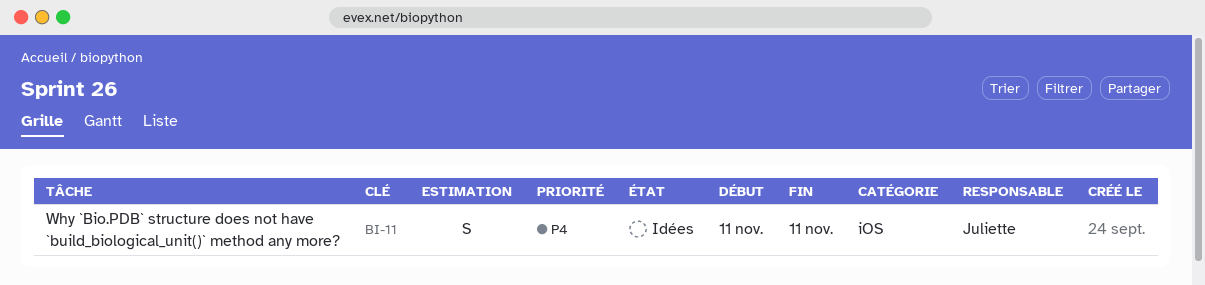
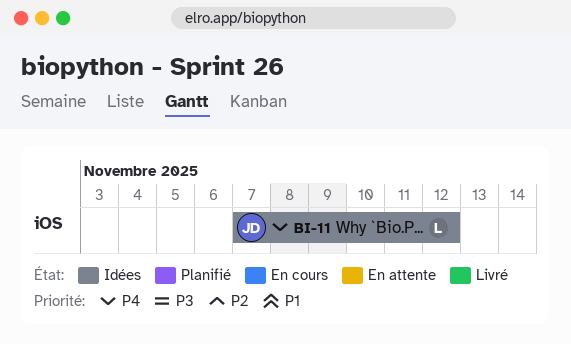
BI-11, estimate: S -> L
BI-11, start: Nov 11 -> Nov 7
BI-11, due: Nov 11 -> Nov 12

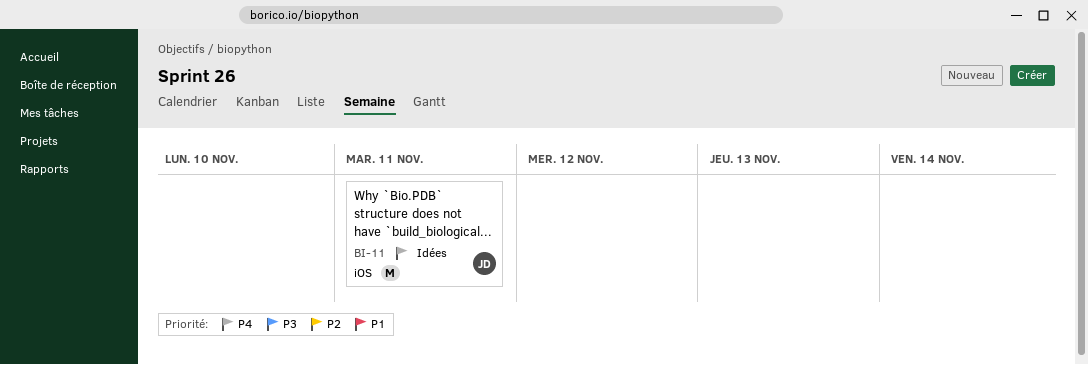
BI-11, estimate: L -> M
BI-11, due: Nov 12 -> Nov 11

